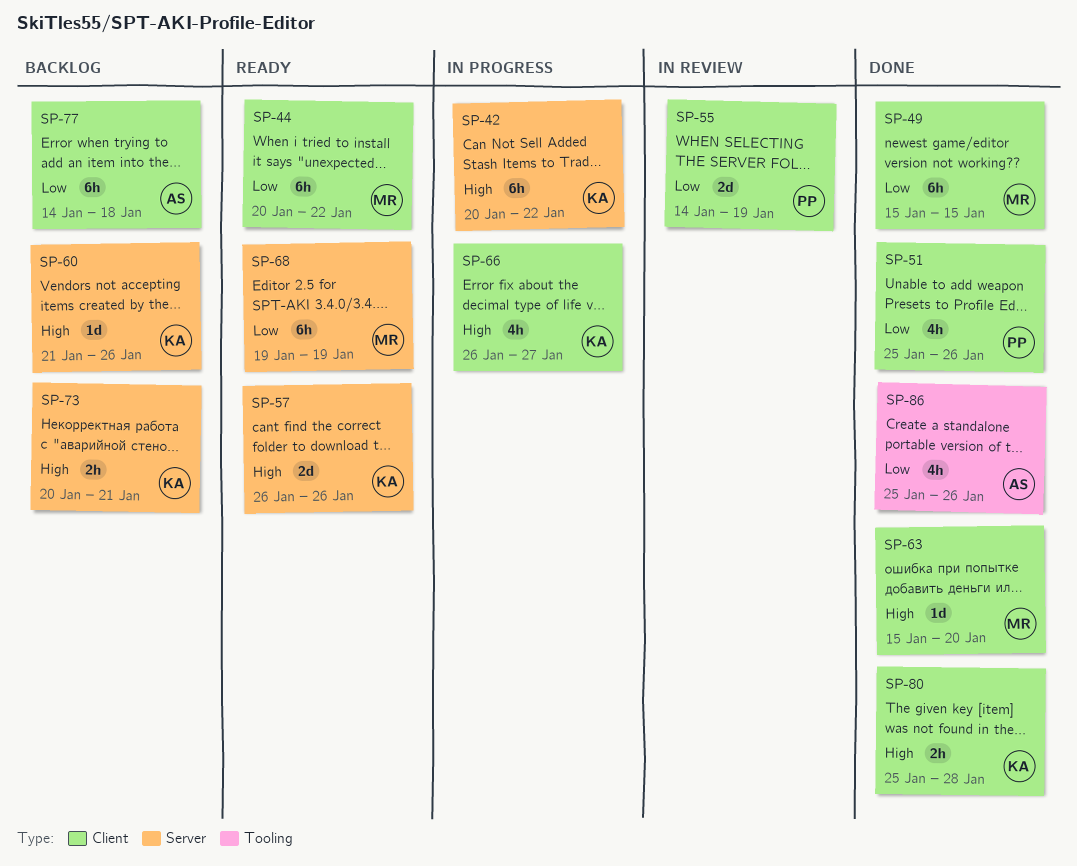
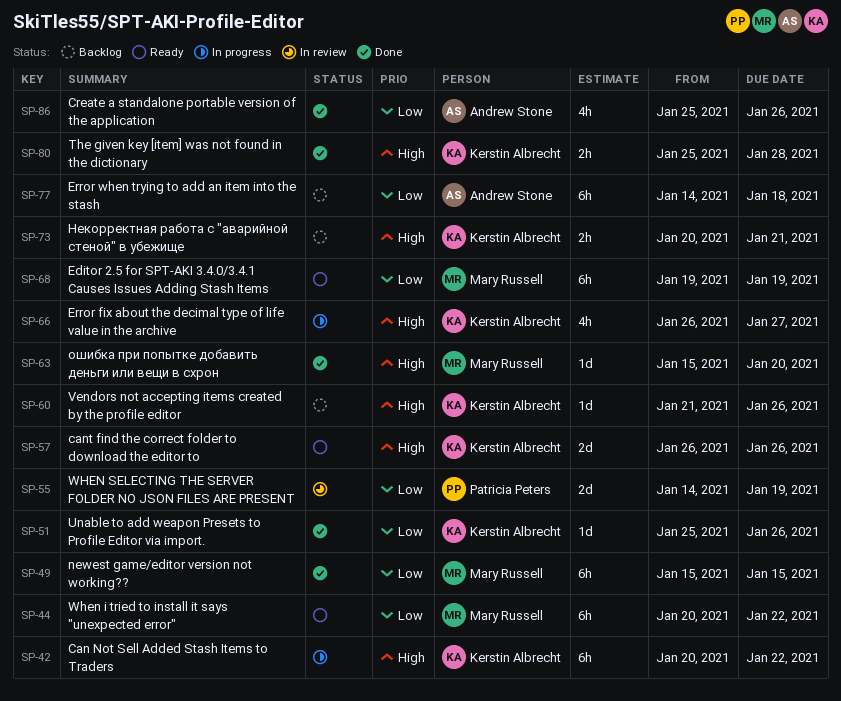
SP-51, owner: Patricia Peters -> Kerstin Albrecht
SP-51, estimate: 4h -> 1d

